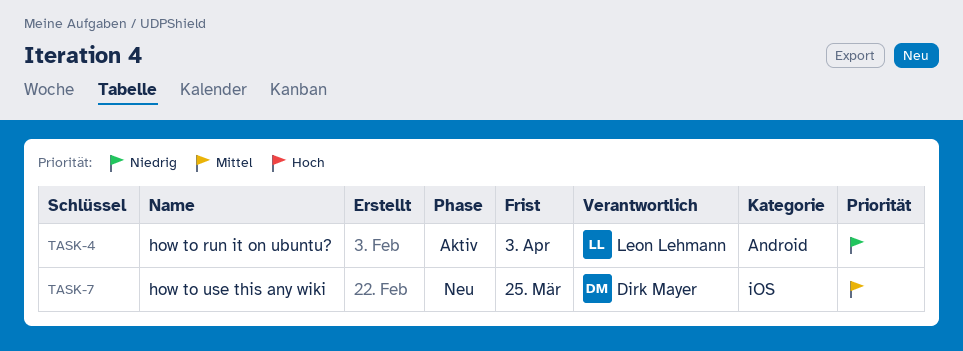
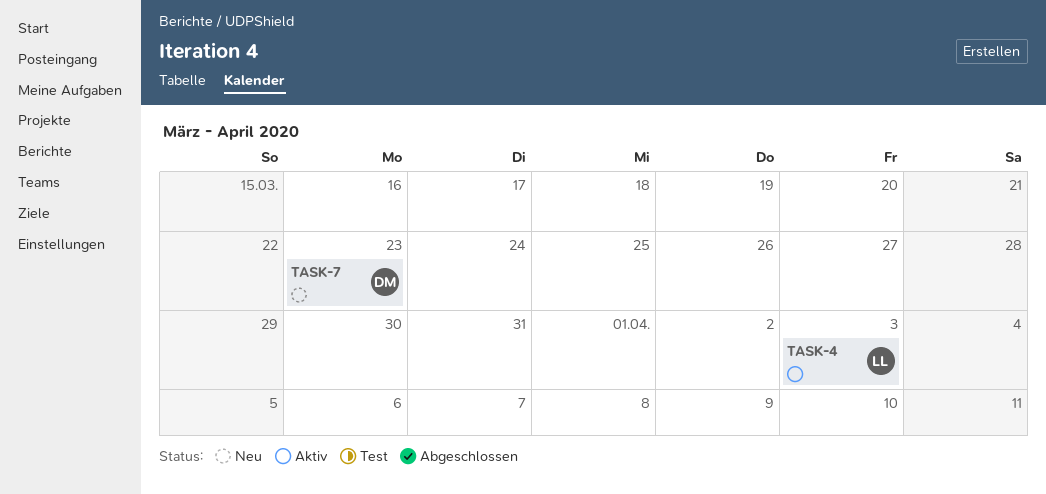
TASK-7, due: Mar 25 -> Mar 23

